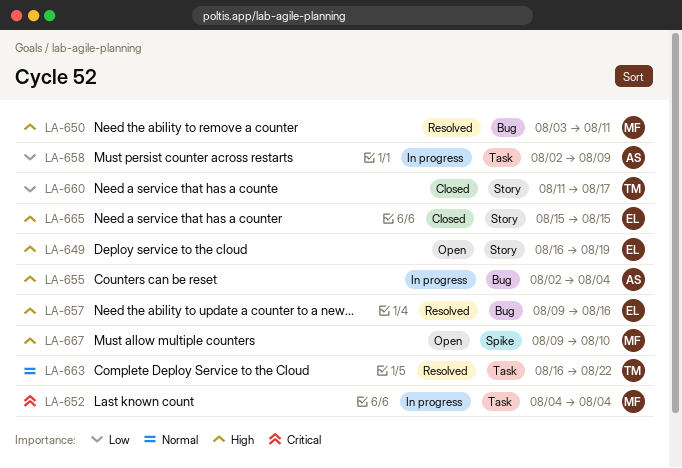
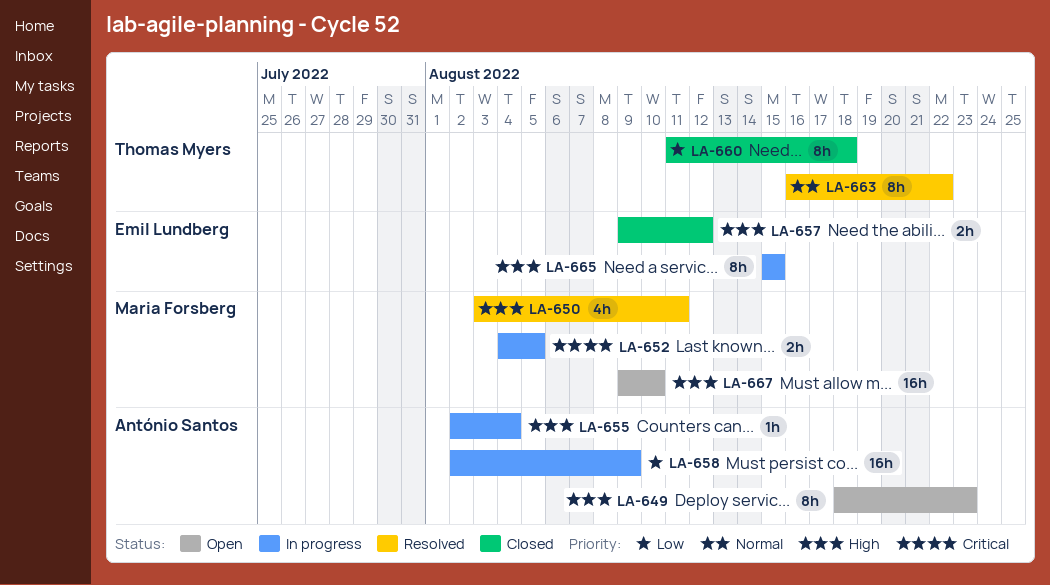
LA-649, owner: Emil Lundberg -> António Santos
LA-649, start: Aug 16 -> Aug 18
LA-649, due: Aug 19 -> Aug 23
LA-652, due: Aug 4 -> Aug 5
LA-657, status: Resolved -> Closed
LA-657, due: Aug 16 -> Aug 12
LA-660, due: Aug 17 -> Aug 18
LA-665, status: Closed -> In progress

